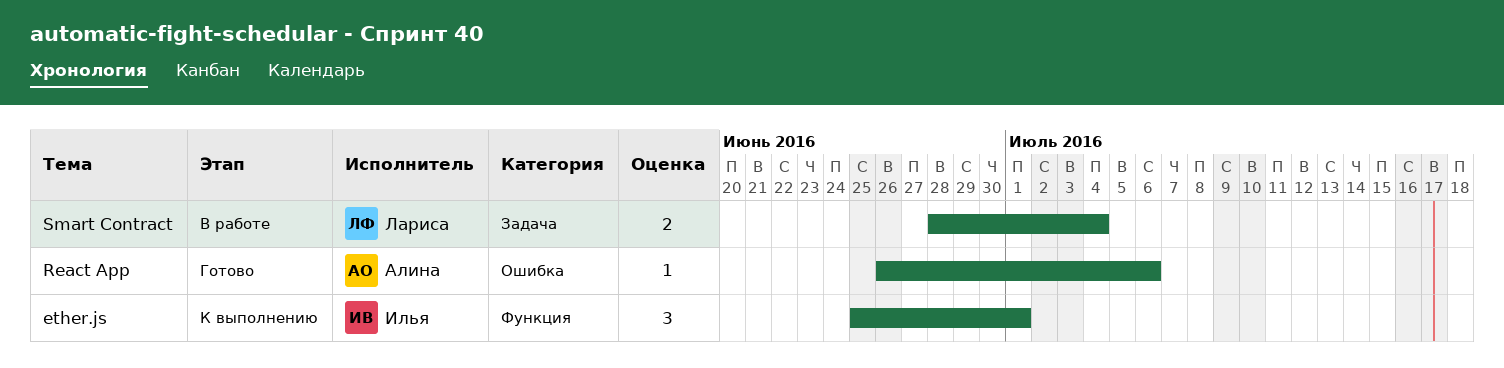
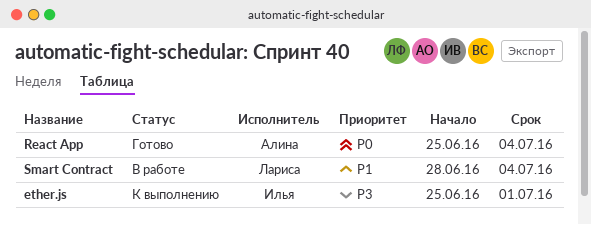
React App, start: Jun 26 -> Jun 25
React App, due: Jul 6 -> Jul 4

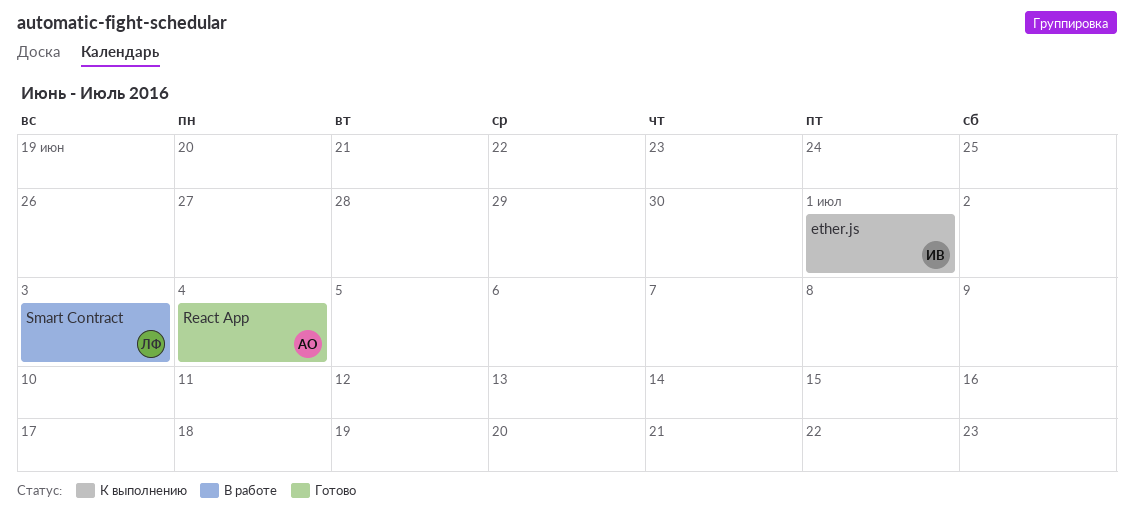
Smart Contract, due: Jul 4 -> Jul 3

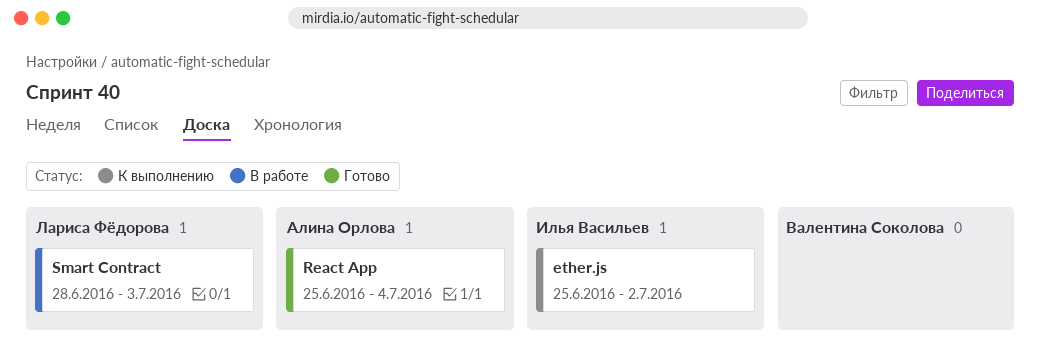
ether.js, due: Jul 1 -> Jul 2

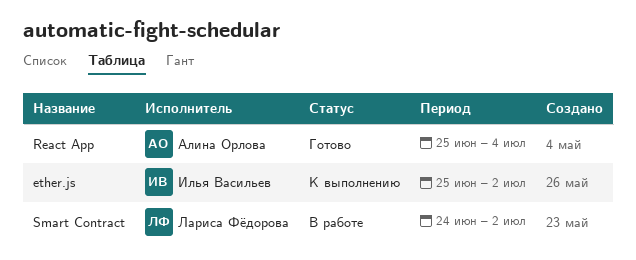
Smart Contract, start: Jun 28 -> Jun 24
Smart Contract, due: Jul 3 -> Jul 2

